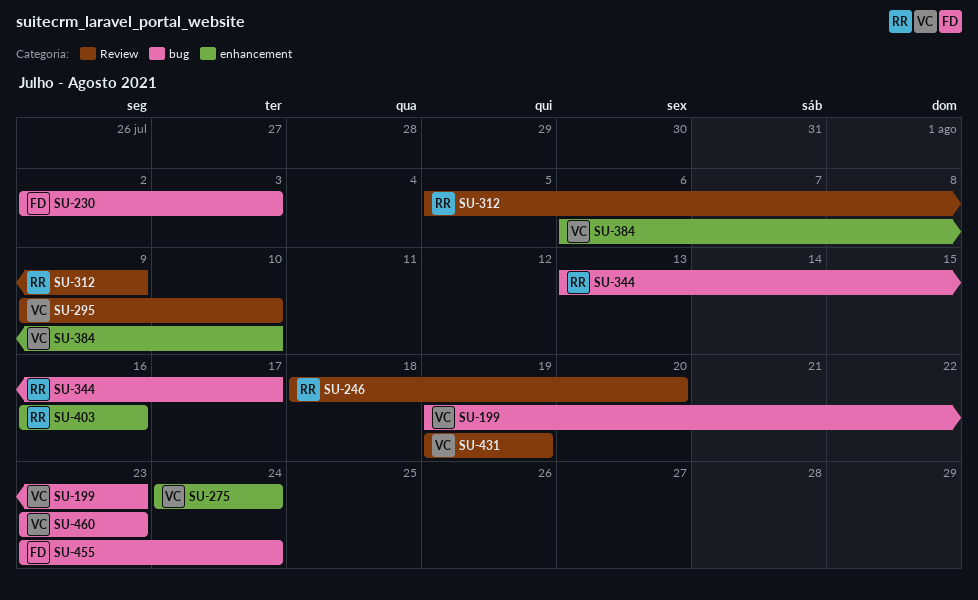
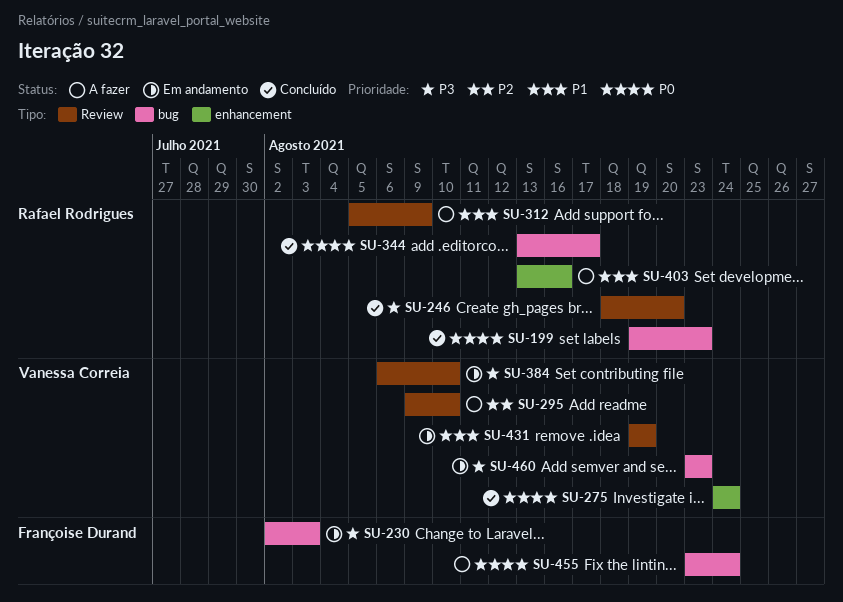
SU-199, owner: Vanessa Correia -> Rafael Rodrigues
SU-384, label: enhancement -> Review
SU-403, start: Aug 16 -> Aug 13

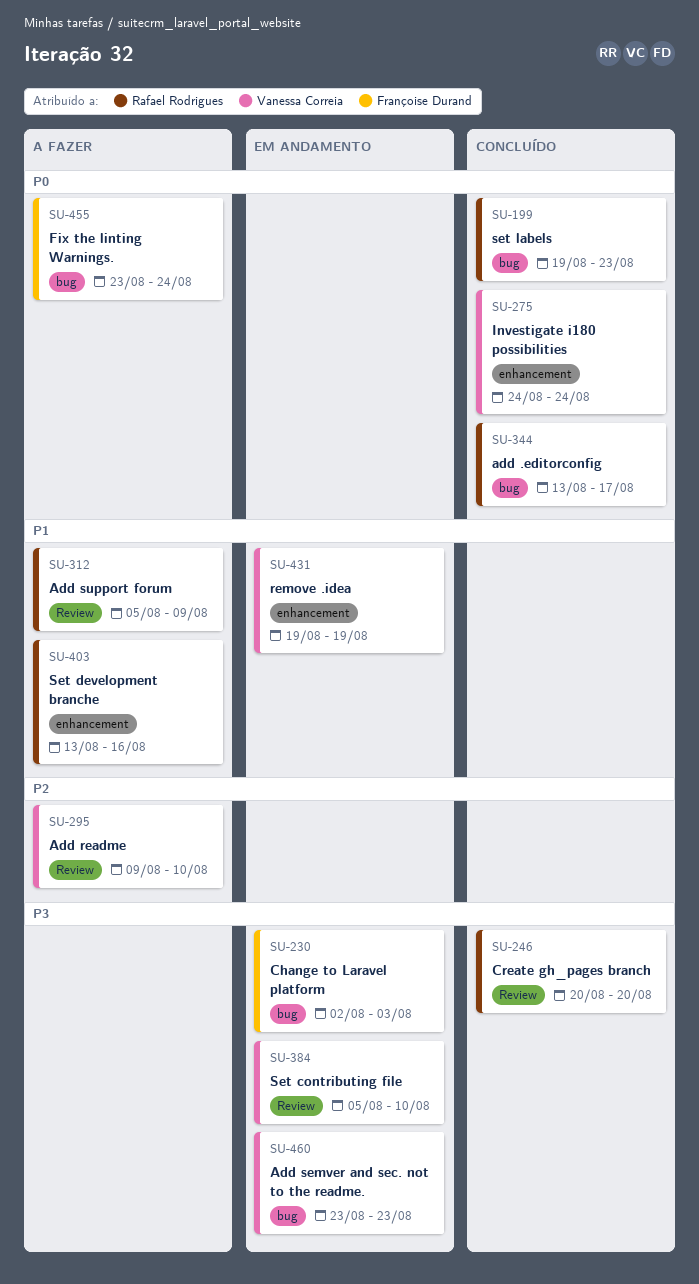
SU-246, start: Aug 18 -> Aug 20
SU-384, start: Aug 6 -> Aug 5
SU-431, label: Review -> enhancement

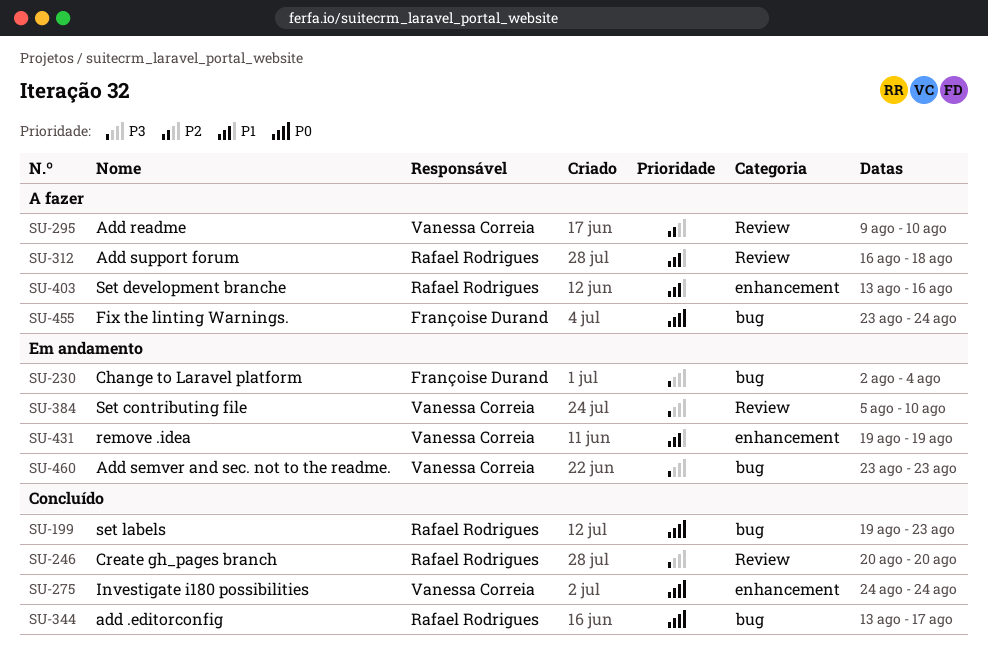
SU-230, due: Aug 3 -> Aug 4
SU-312, start: Aug 5 -> Aug 16
SU-312, due: Aug 9 -> Aug 18

